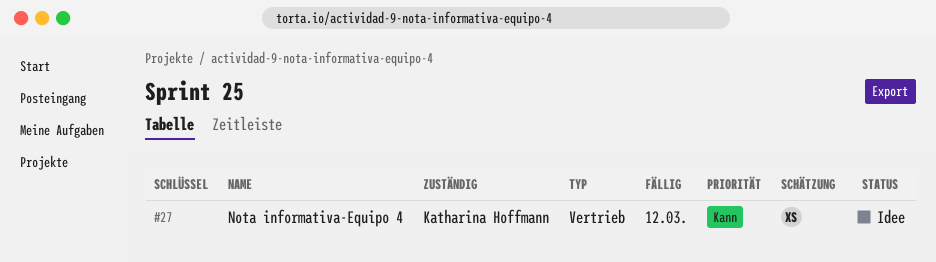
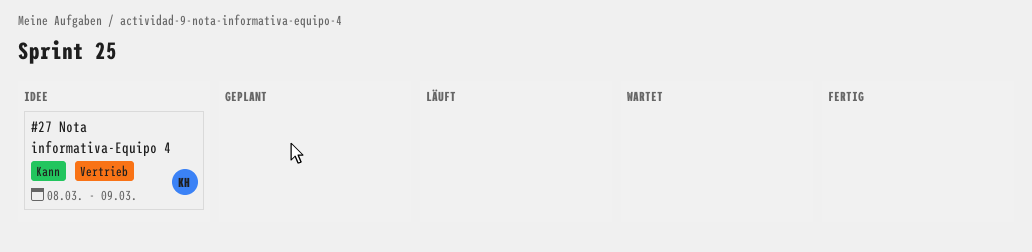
#27, due: Mar 12 -> Mar 9

